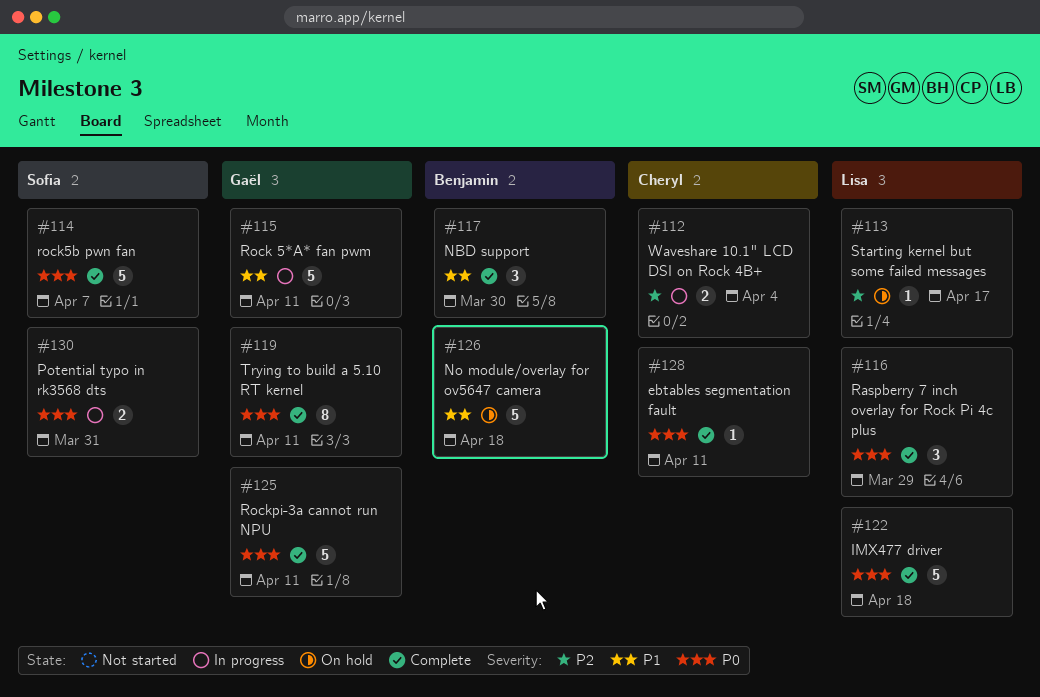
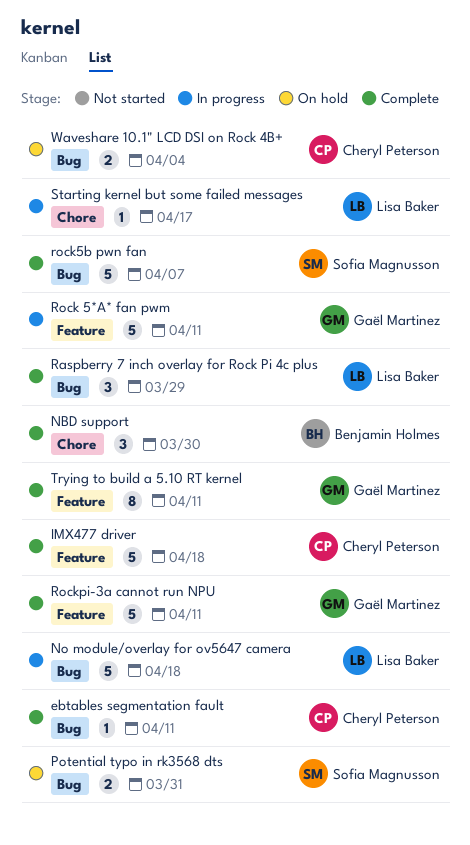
IMX477 driver, owner: Lisa Baker -> Cheryl Peterson
No module/overlay for ov5647 camera, status: On hold -> In progress
No module/overlay for ov5647 camera, owner: Benjamin Holmes -> Lisa Baker
Potential typo in rk3568 dts, status: In progress -> On hold
Starting kernel but some failed messages, status: On hold -> In progress
Waveshare 10.1" LCD DSI on Rock 4B+, status: In progress -> On hold

